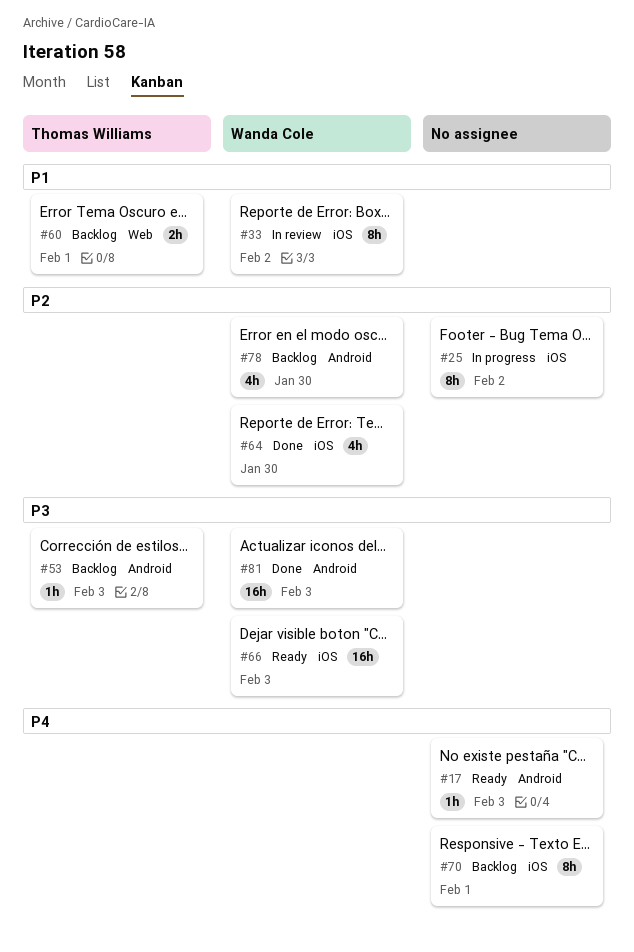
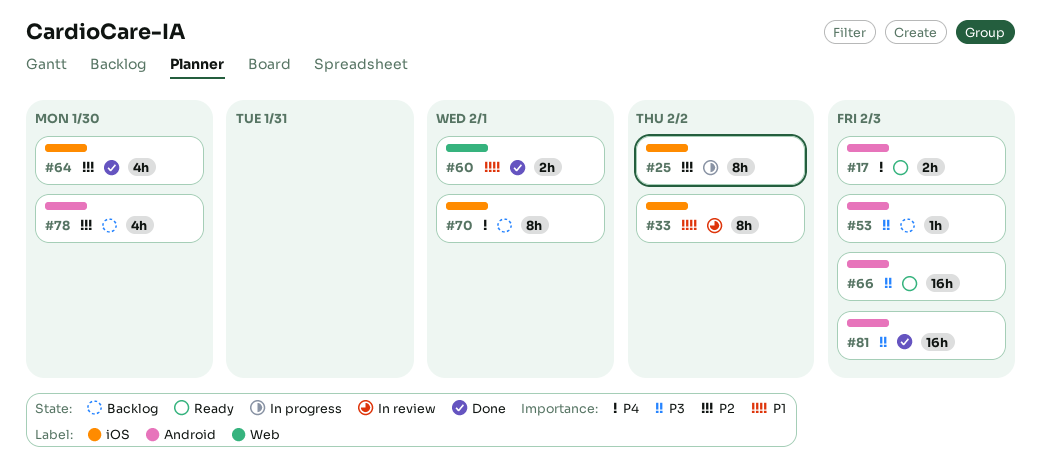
#17, estimate: 1h -> 2h
#60, status: Backlog -> Done
#66, label: iOS -> Android

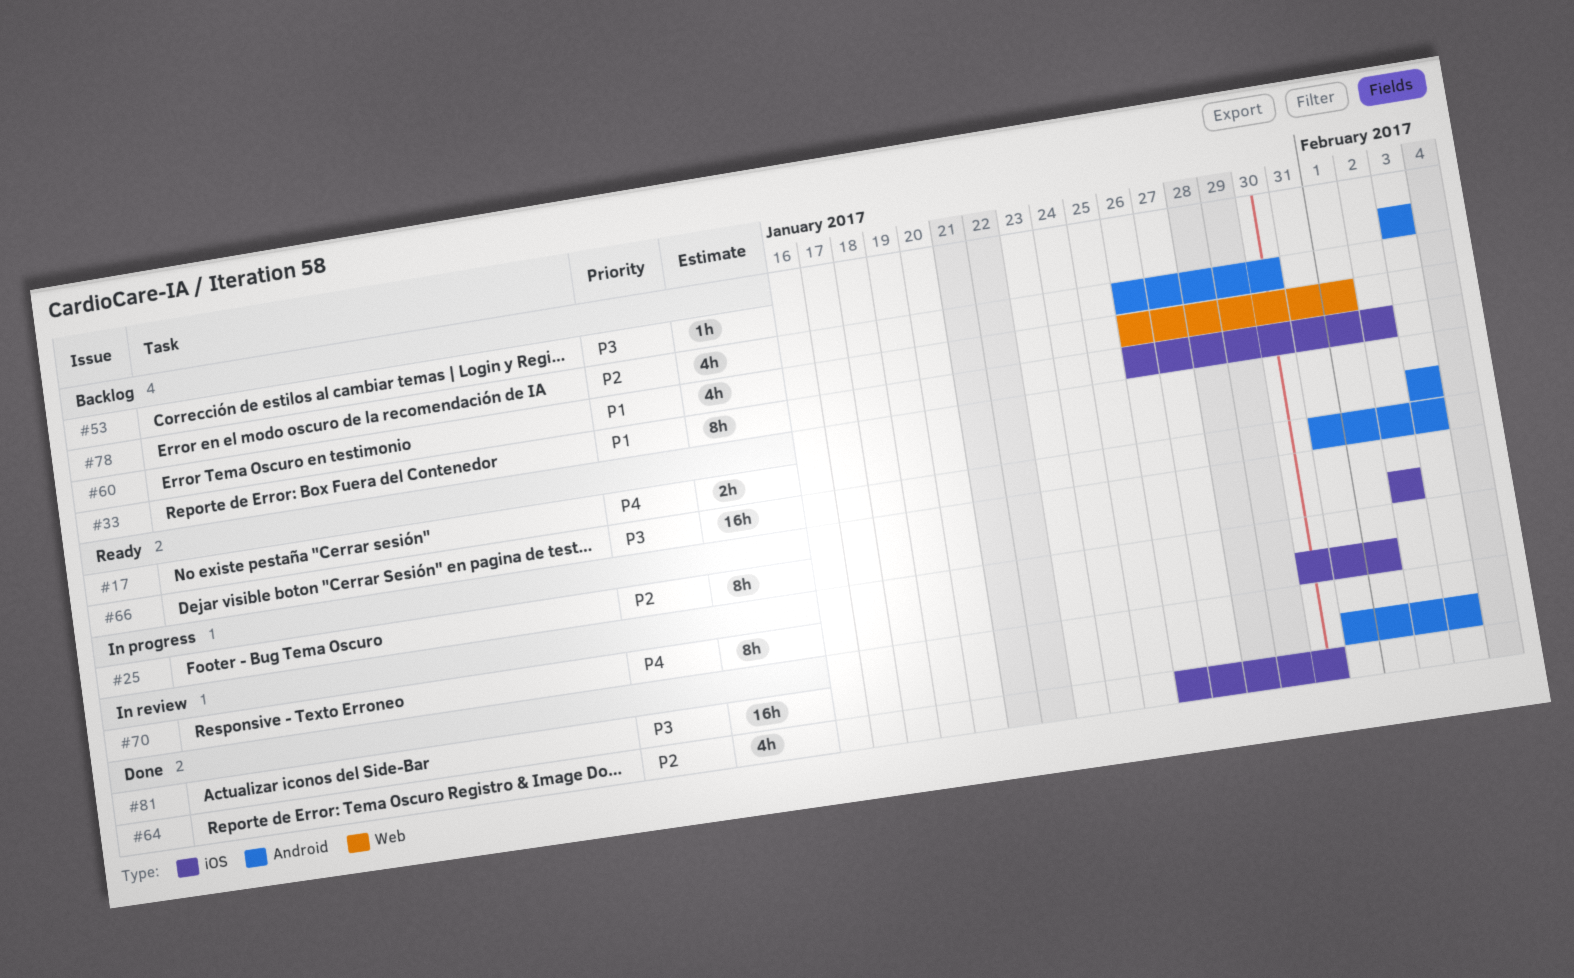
#33, status: In review -> Backlog
#60, status: Done -> Backlog
#60, estimate: 2h -> 4h
#70, status: Backlog -> In review

